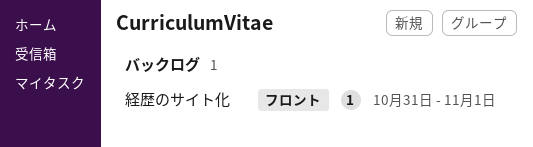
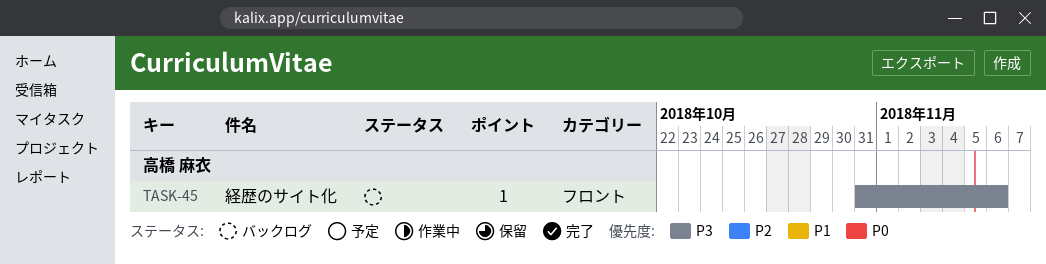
経歴のサイト化, due: Nov 1 -> Nov 6

